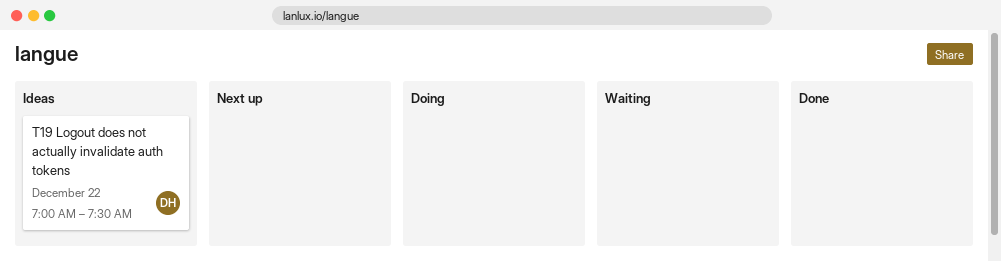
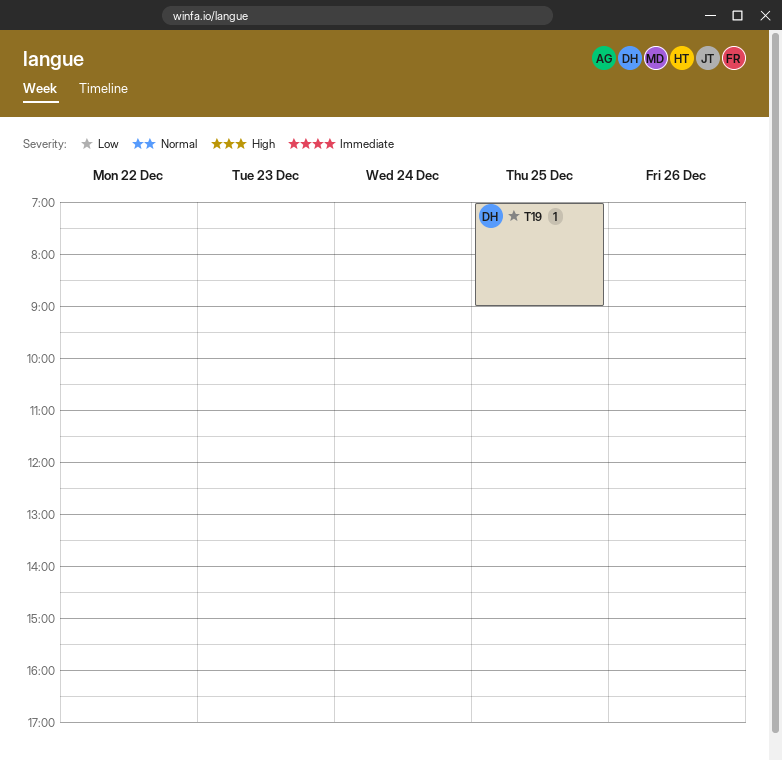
T19, day: Dec 22 -> Dec 25
T19, ends: 07:30 -> 09:00

